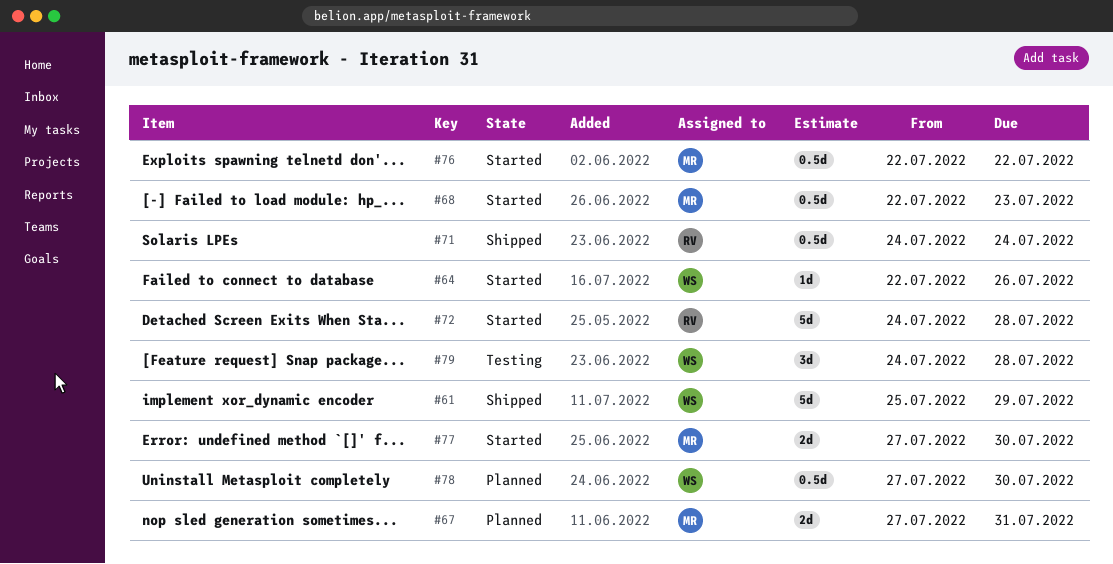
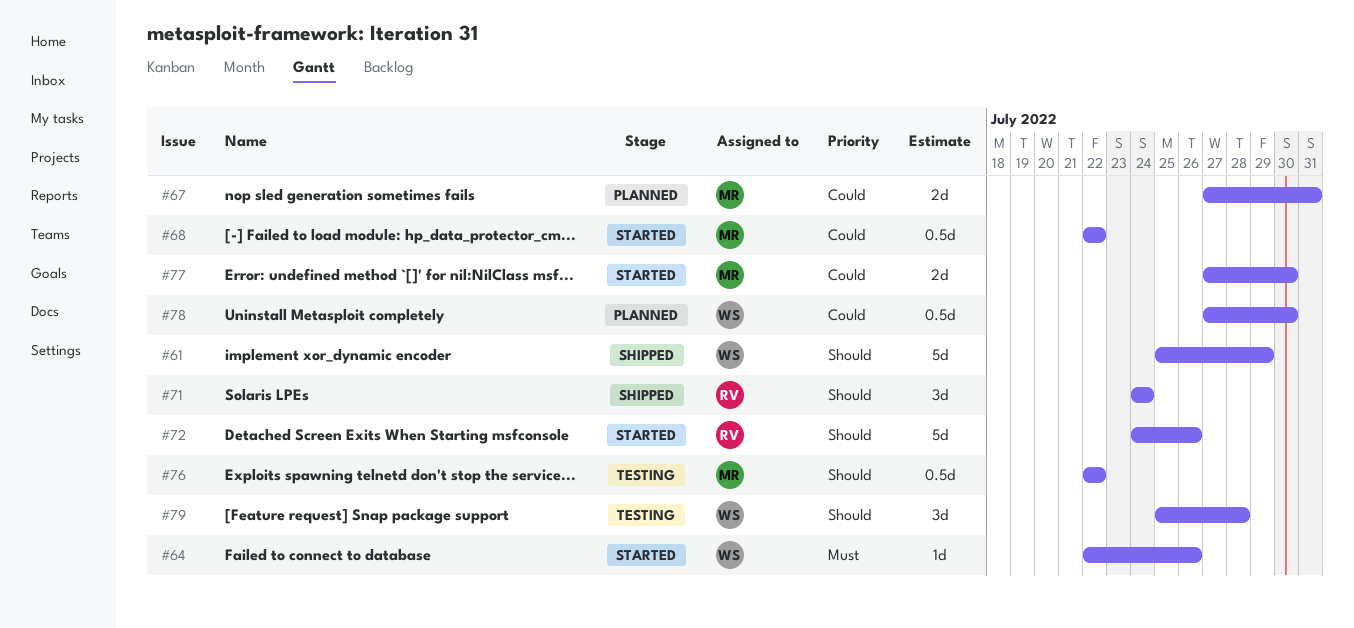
#68, due: Jul 23 -> Jul 22
#71, estimate: 0.5d -> 3d
#72, due: Jul 28 -> Jul 26
#76, status: Started -> Testing
#79, start: Jul 24 -> Jul 25

